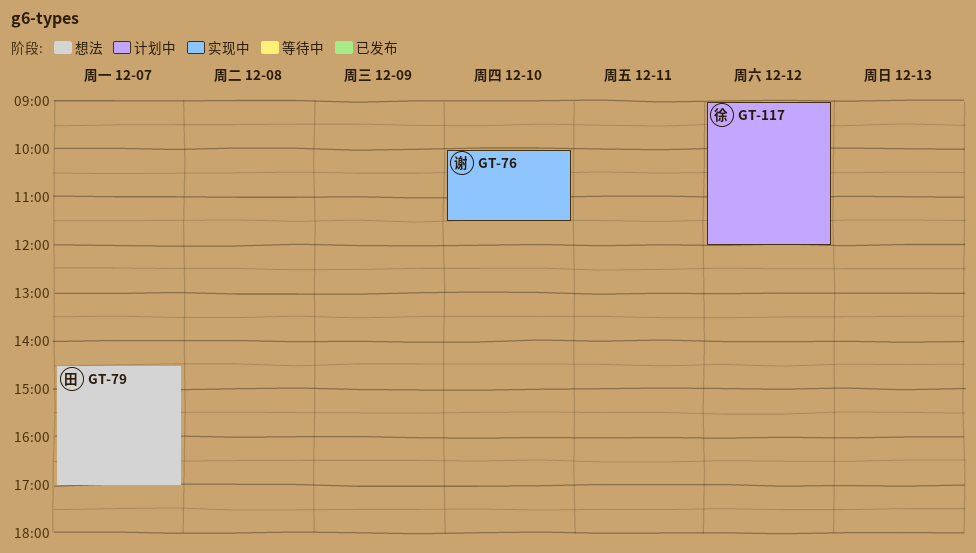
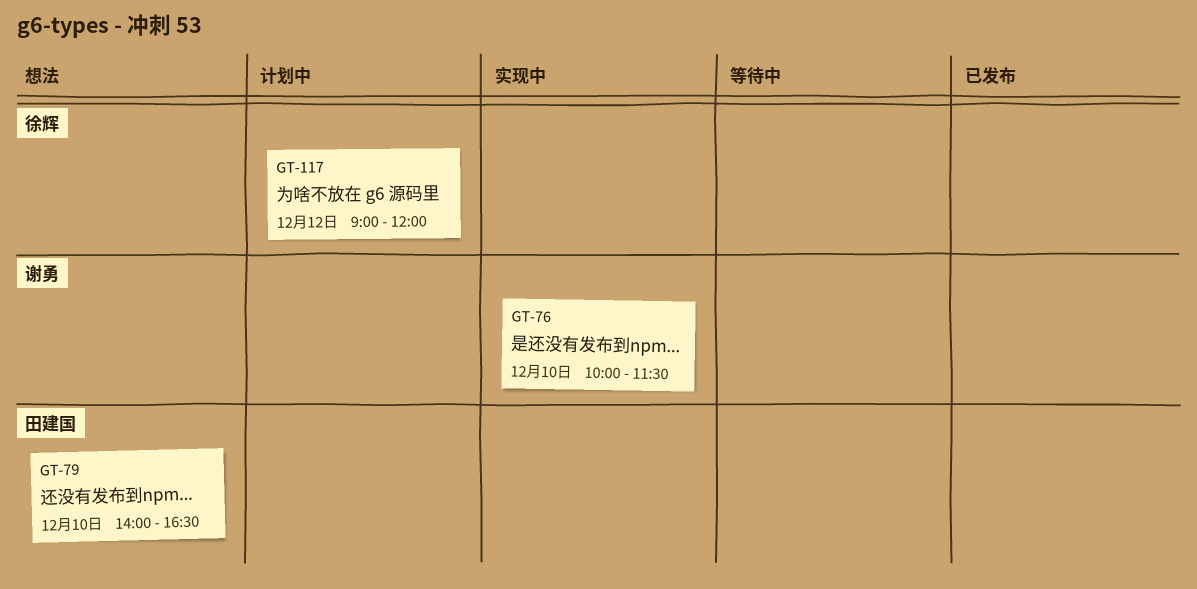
GT-79, day: Dec 7 -> Dec 10
GT-79, begins: 14:30 -> 14:00
GT-79, ends: 17:00 -> 16:30

